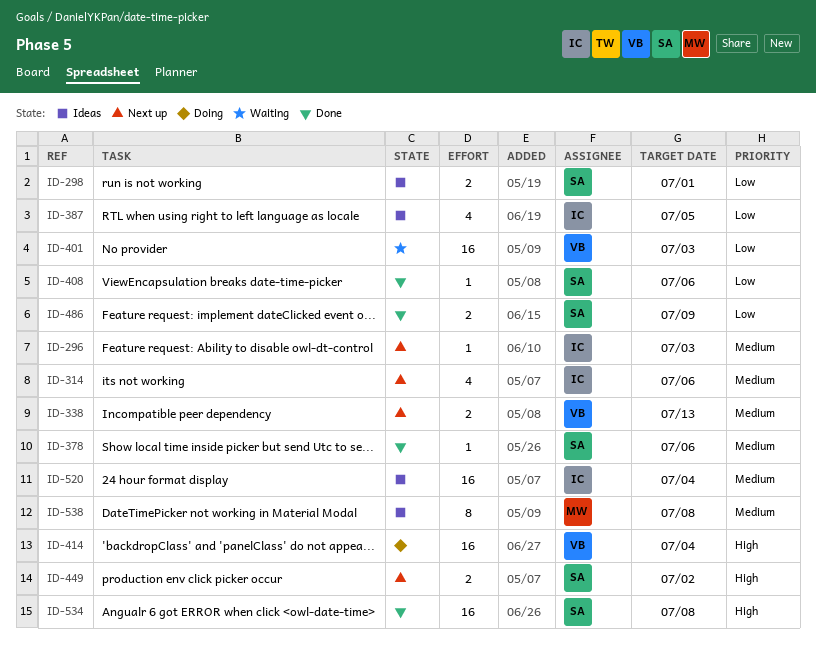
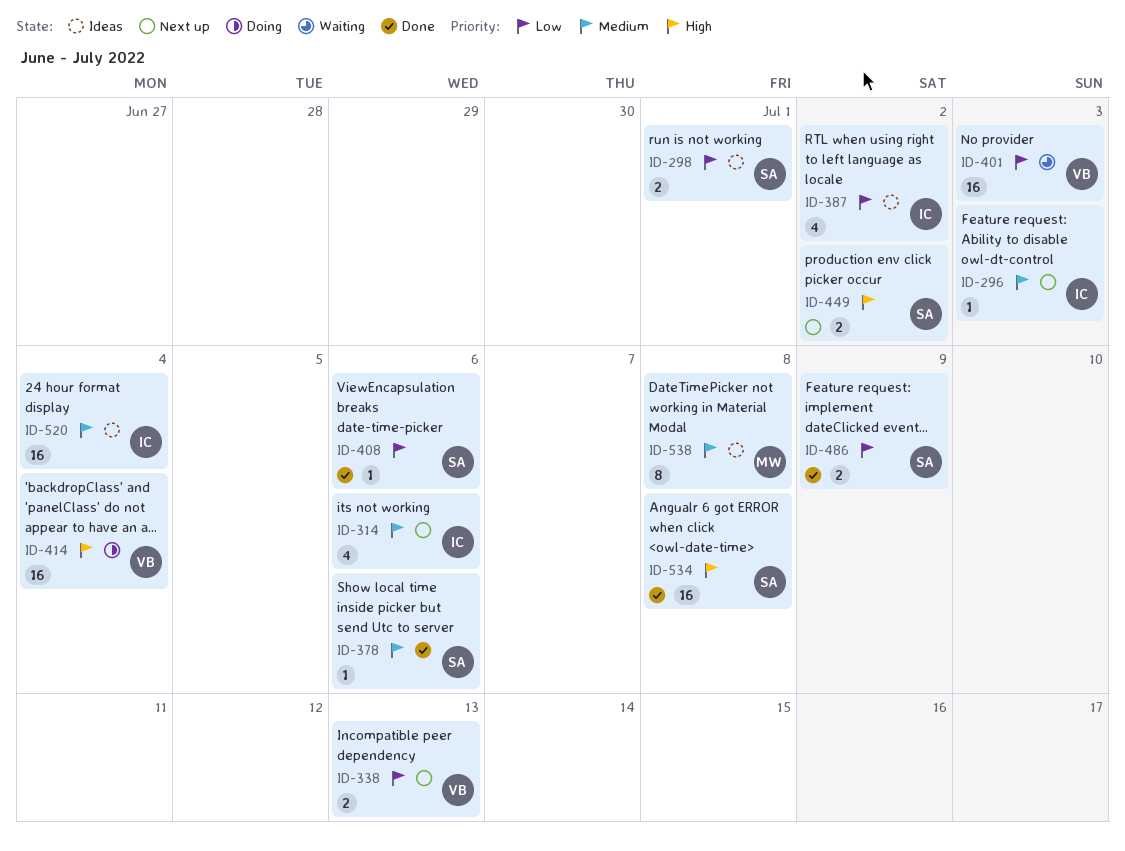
ID-338, priority: Medium -> Low
ID-387, due: Jul 5 -> Jul 2

